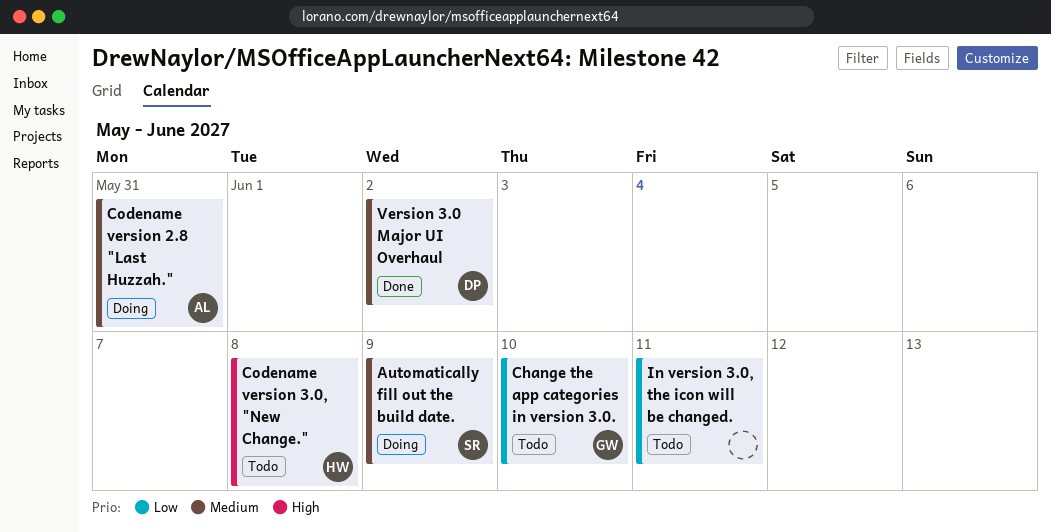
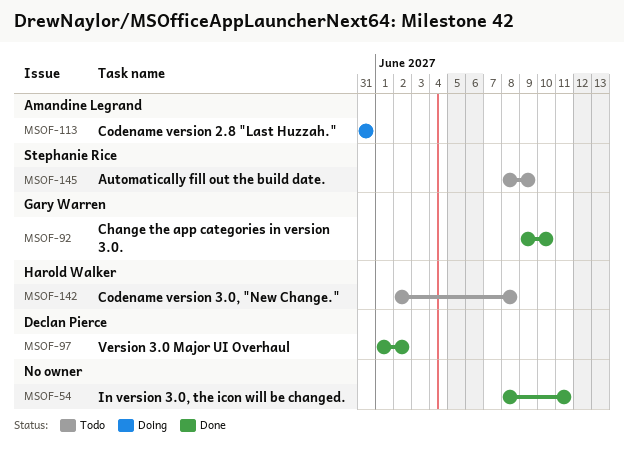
Automatically fill out the build date., status: Doing -> Todo
Change the app categories in version 3.0., status: Todo -> Done
In version 3.0, the icon will be changed., status: Todo -> Done

